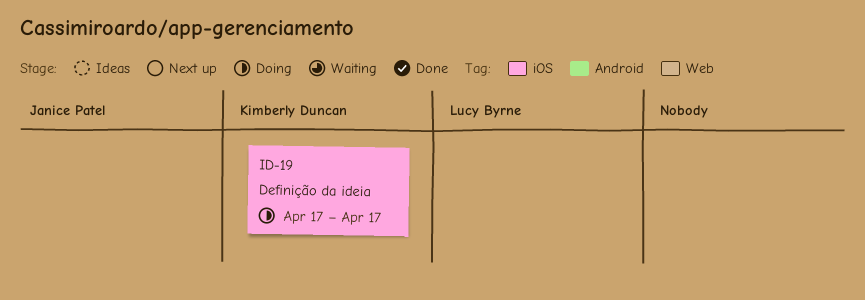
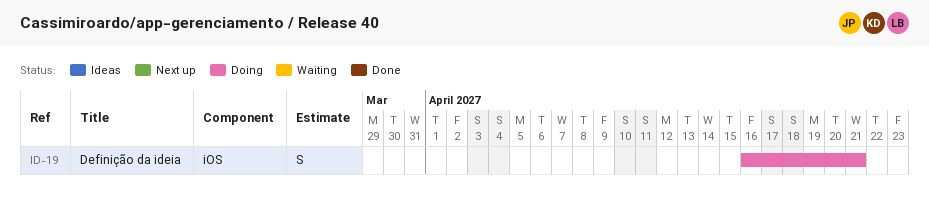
ID-19, start: Apr 17 -> Apr 16
ID-19, due: Apr 17 -> Apr 21

